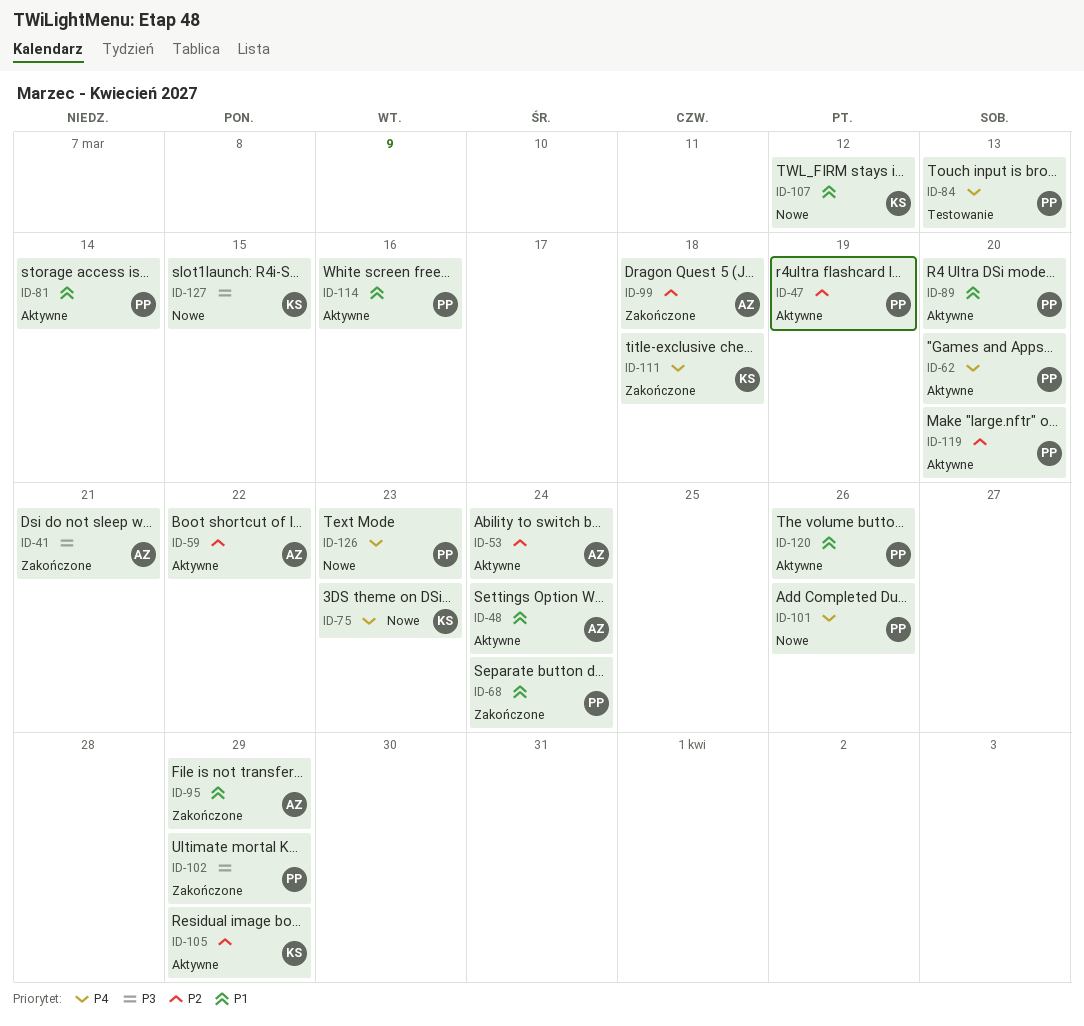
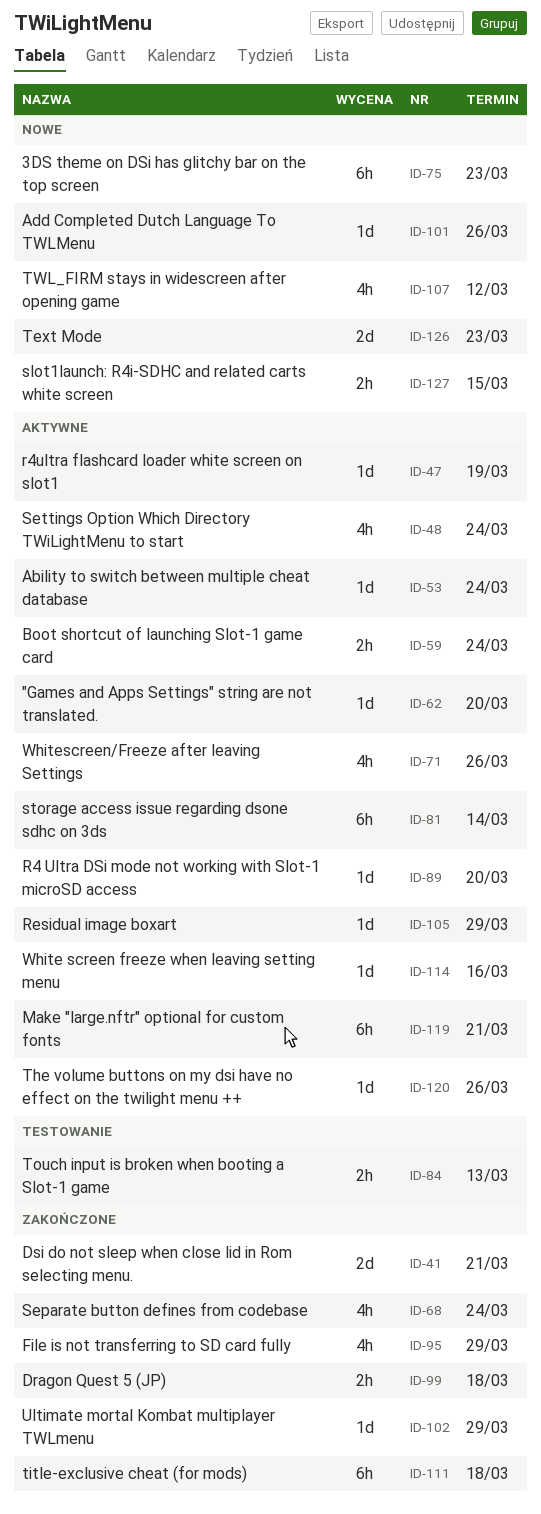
ID-59, due: Mar 22 -> Mar 24
ID-71: none -> present
ID-119, due: Mar 20 -> Mar 21

